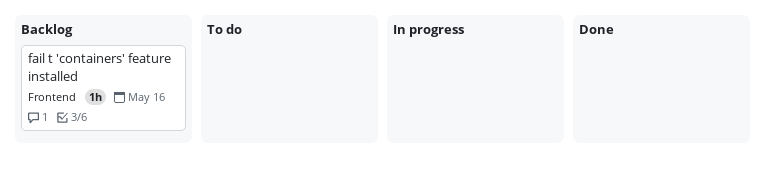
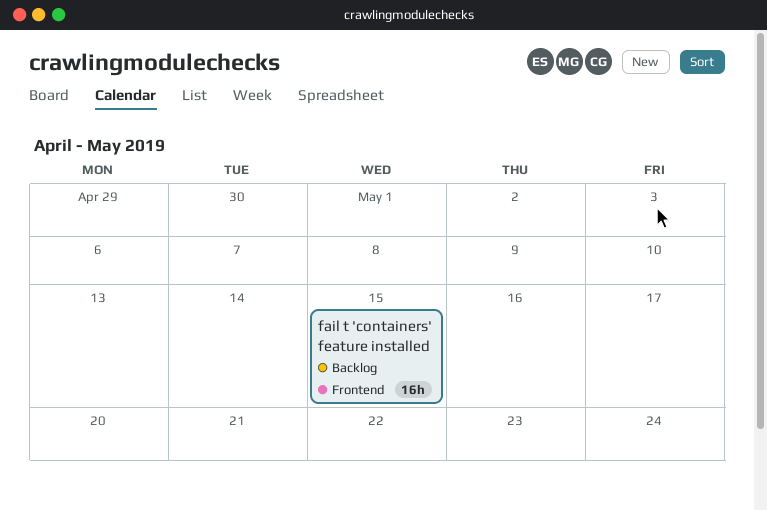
fail t 'containers' feature installed, estimate: 1h -> 16h
fail t 'containers' feature installed, due: May 16 -> May 15

